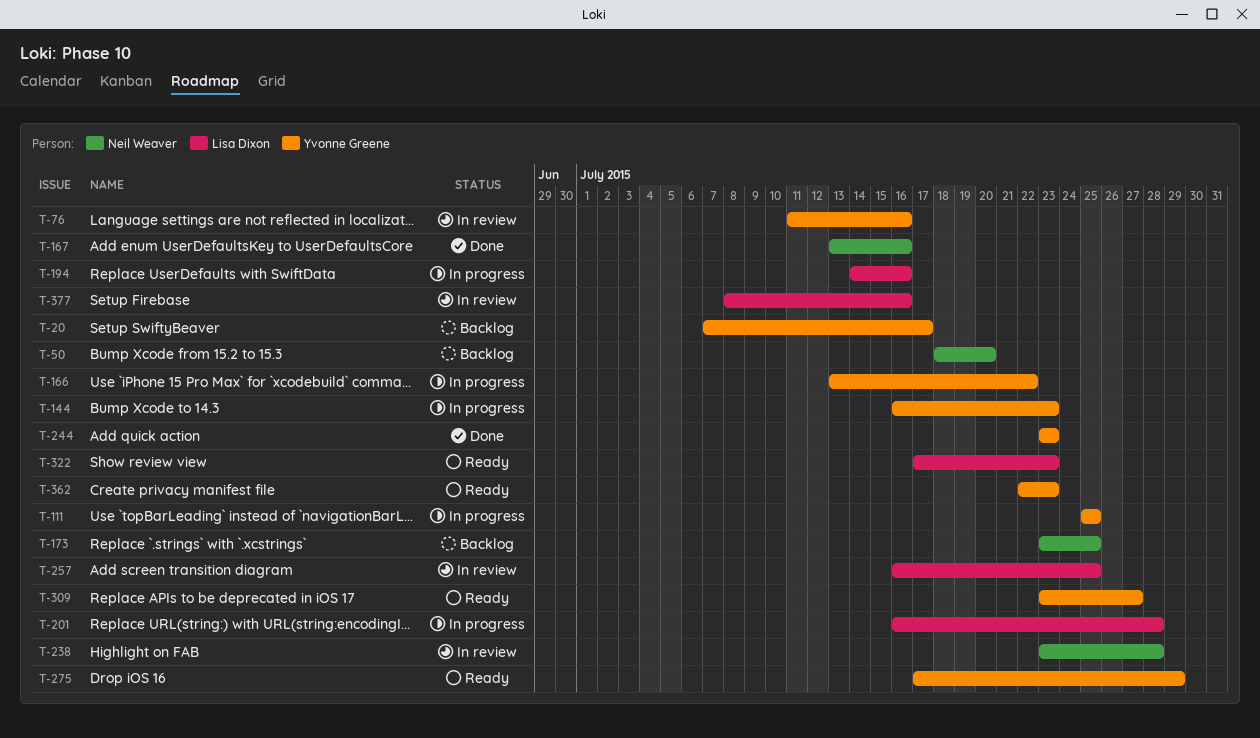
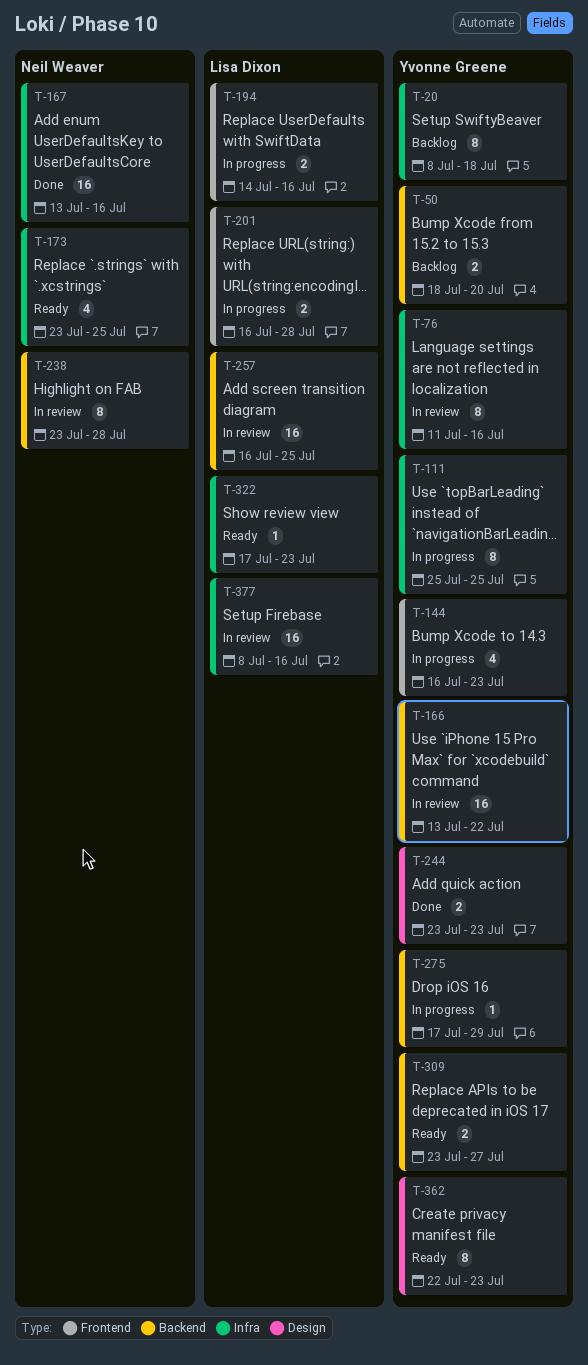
T-20, start: Jul 7 -> Jul 8
T-20, due: Jul 17 -> Jul 18
T-50, owner: Neil Weaver -> Yvonne Greene
T-166, status: In progress -> In review
T-173, status: Backlog -> Ready
T-275, status: Ready -> In progress

